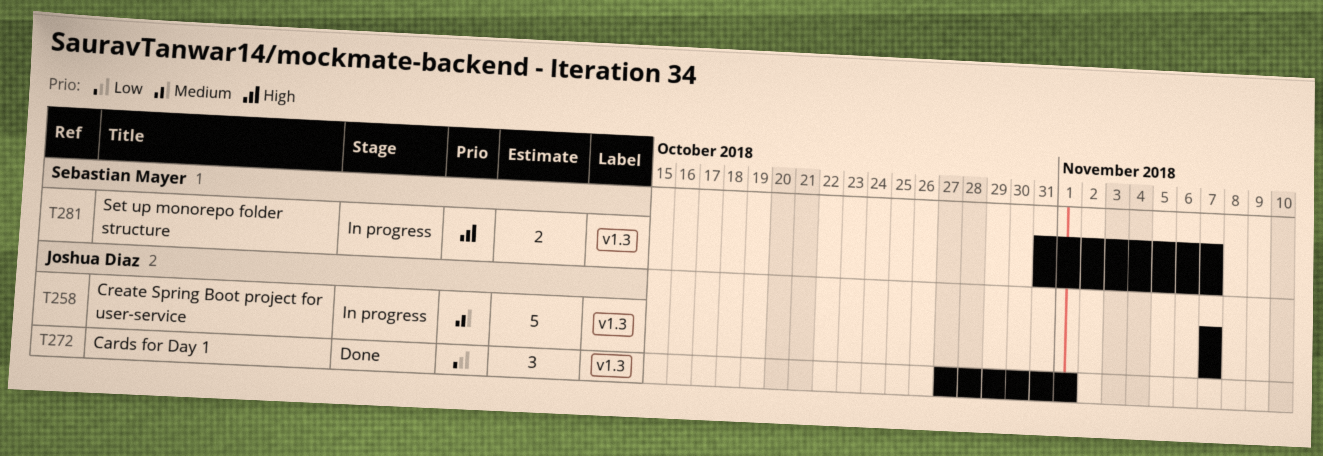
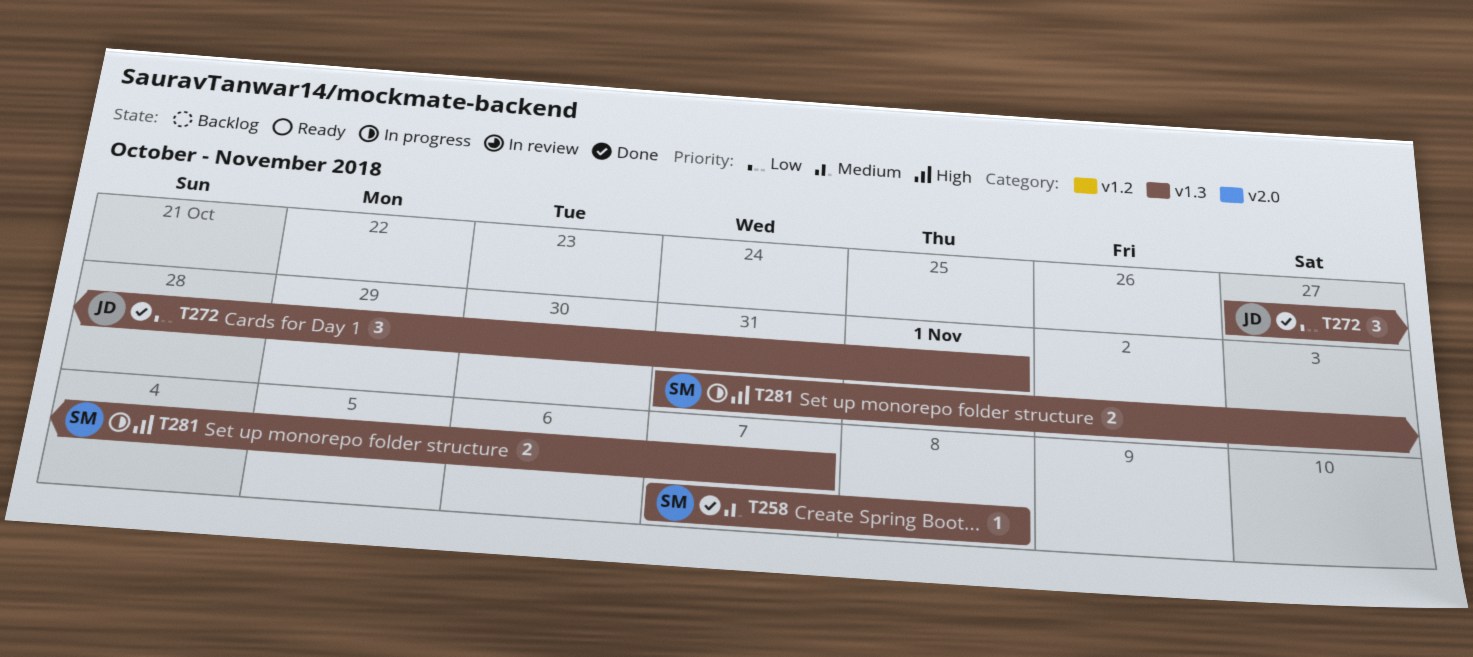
T258, status: In progress -> Done
T258, owner: Joshua Diaz -> Sebastian Mayer
T258, estimate: 5 -> 1
T258, due: Nov 7 -> Nov 8

